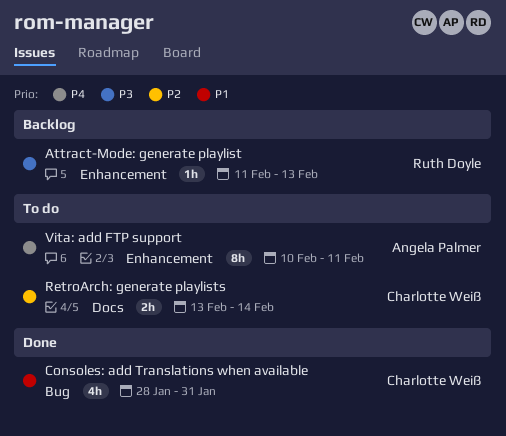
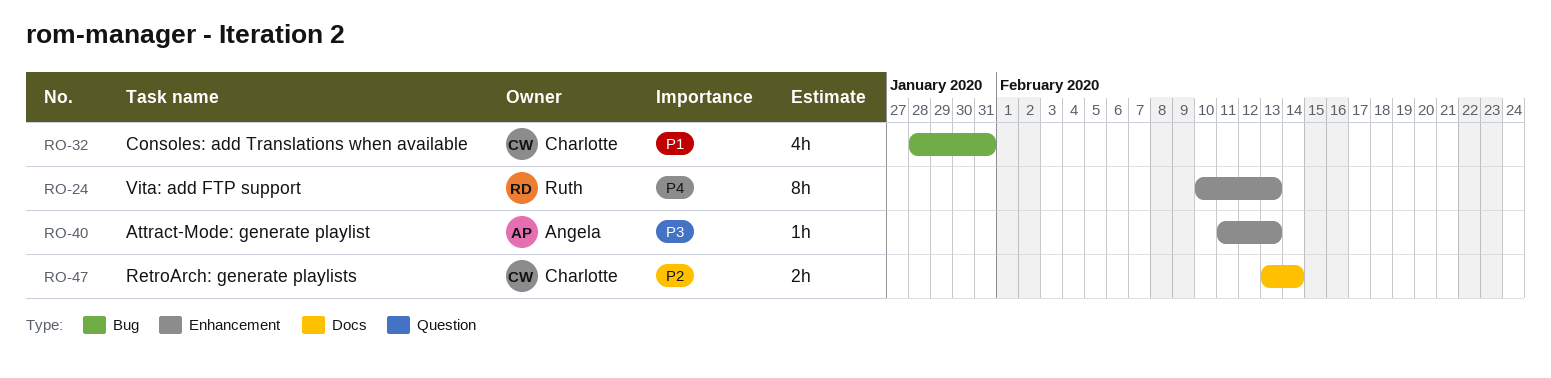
Attract-Mode: generate playlist, owner: Ruth Doyle -> Angela Palmer
Vita: add FTP support, owner: Angela Palmer -> Ruth Doyle
Vita: add FTP support, due: Feb 11 -> Feb 13

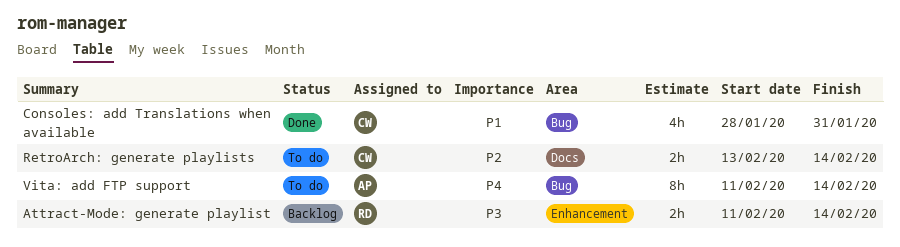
Attract-Mode: generate playlist, owner: Angela -> Ruth
Attract-Mode: generate playlist, estimate: 1h -> 2h
Attract-Mode: generate playlist, due: Feb 13 -> Feb 14
Vita: add FTP support, owner: Ruth -> Angela
Vita: add FTP support, label: Enhancement -> Bug
Vita: add FTP support, start: Feb 10 -> Feb 11
Vita: add FTP support, due: Feb 13 -> Feb 14

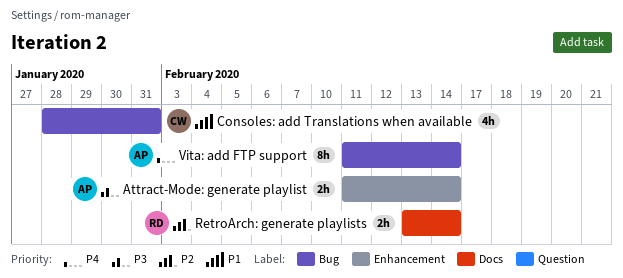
Attract-Mode: generate playlist, owner: RD -> AP
RetroArch: generate playlists, owner: CW -> RD

